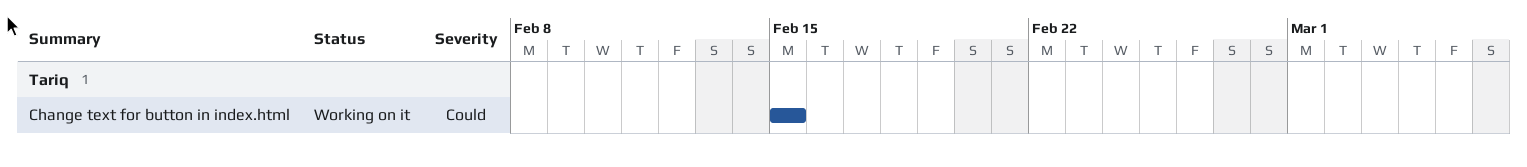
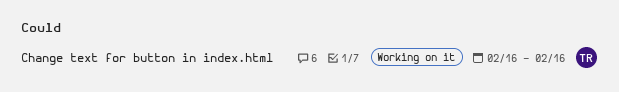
Change text for button in index.html, start: Feb 15 -> Feb 16
Change text for button in index.html, due: Feb 15 -> Feb 16

